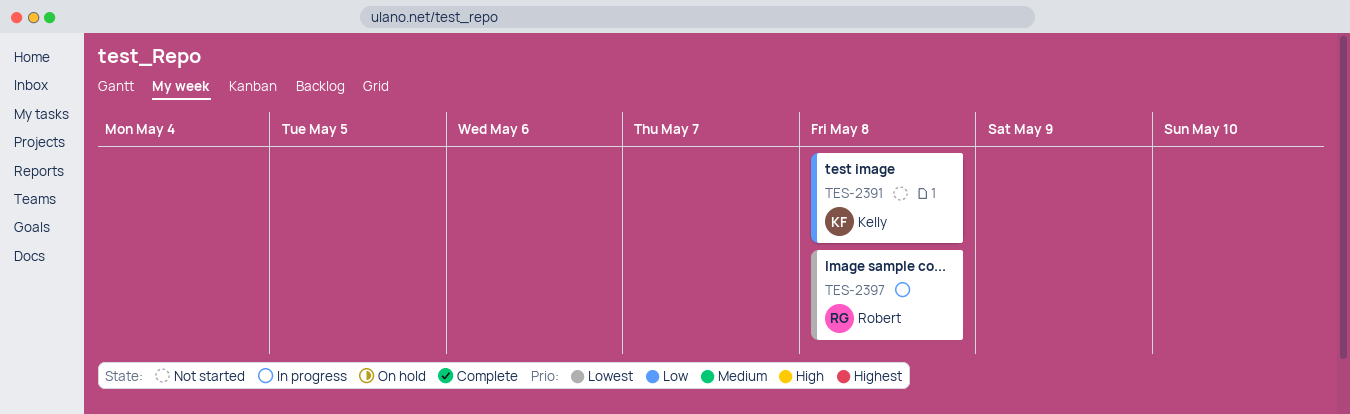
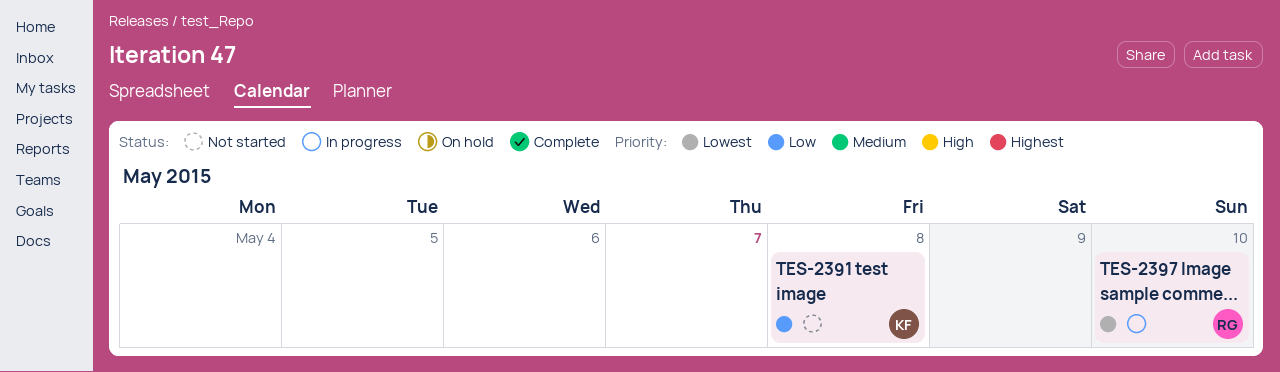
TES-2397, due: May 8 -> May 10

